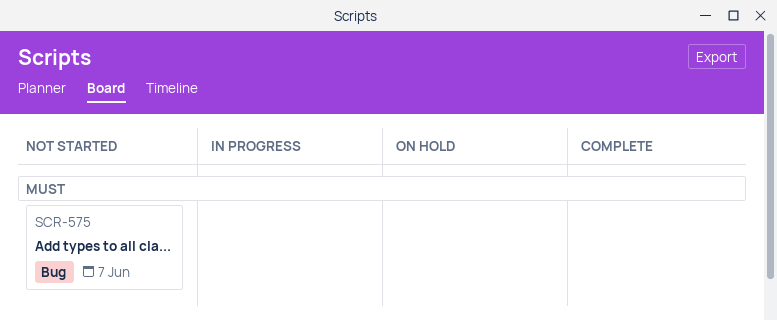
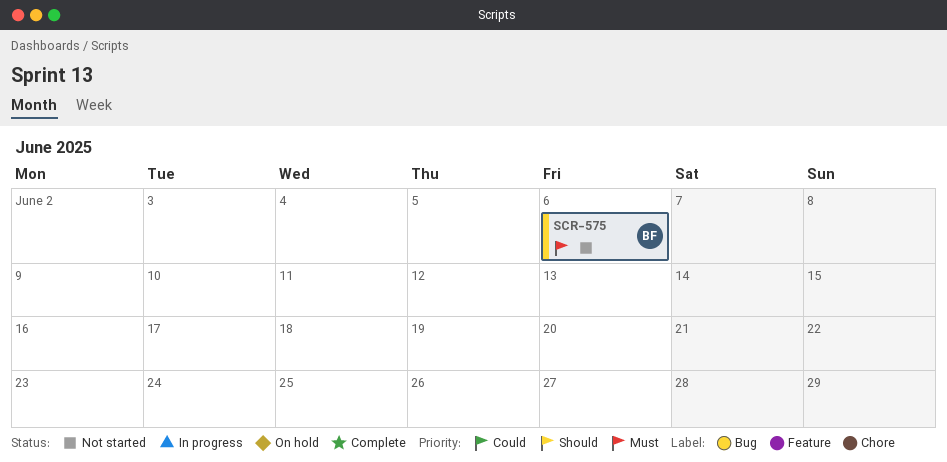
SCR-575, due: Jun 7 -> Jun 6

